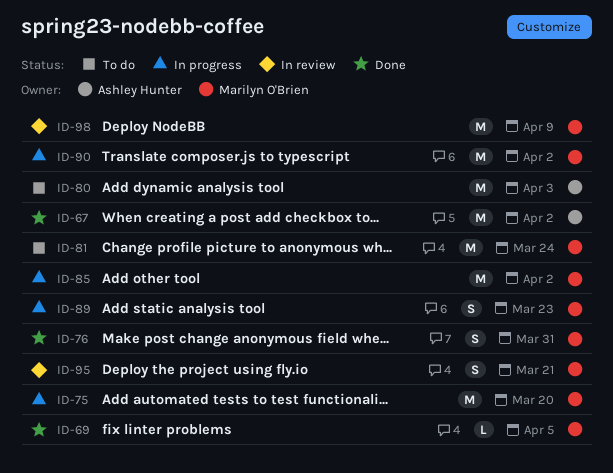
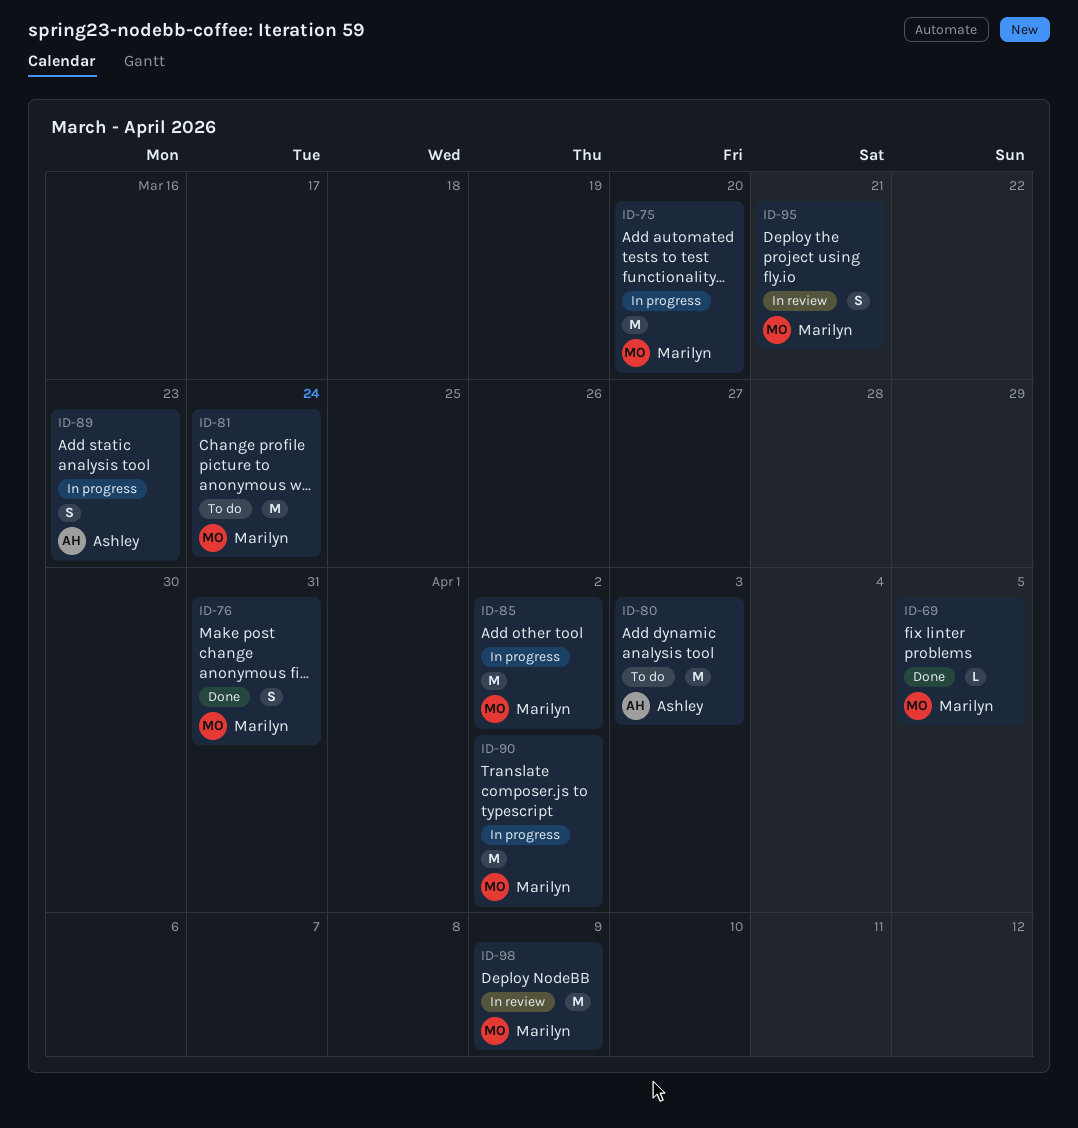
ID-67: present -> none
ID-89, owner: Marilyn O'Brien -> Ashley Hunter

